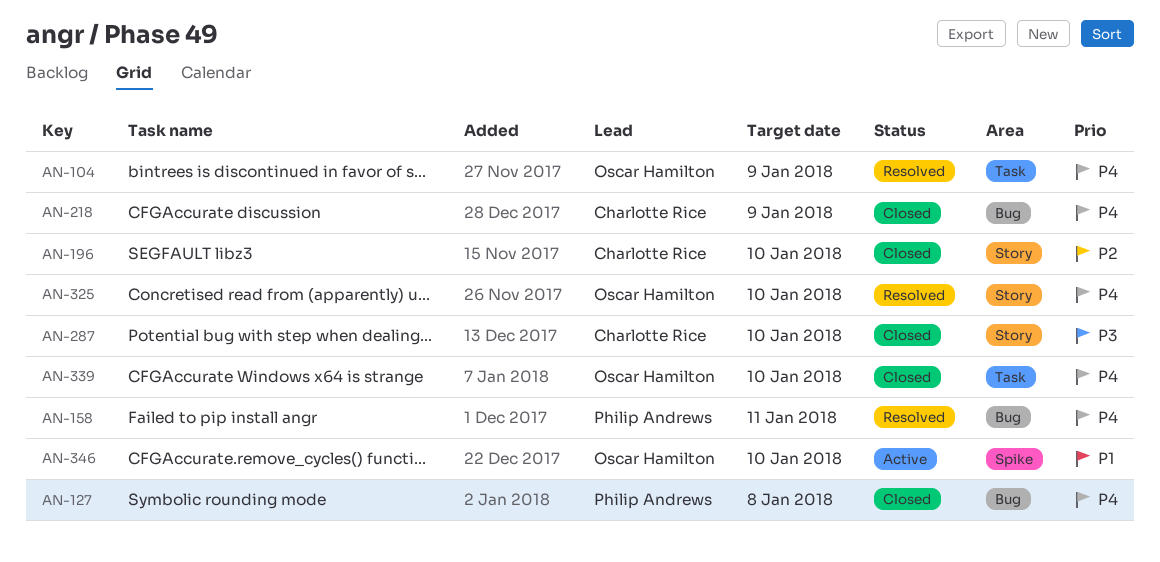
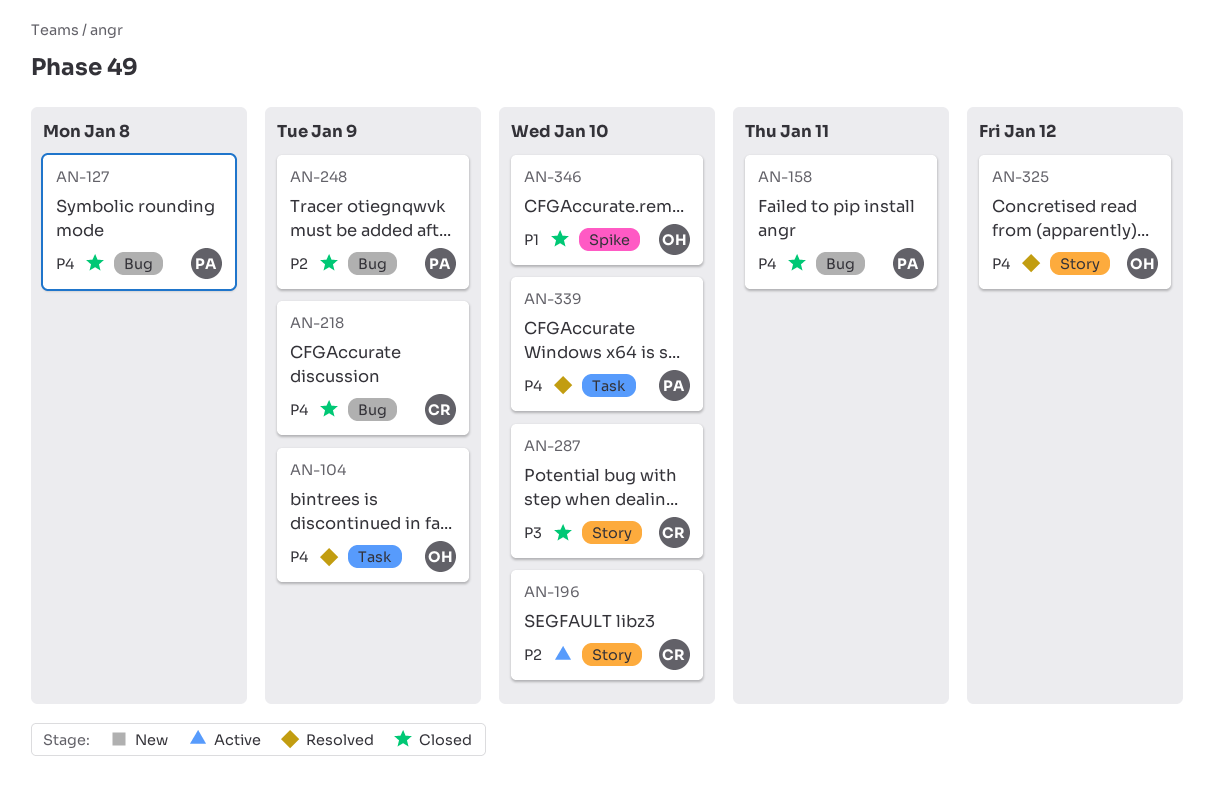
AN-158, status: Resolved -> Closed
AN-196, status: Closed -> Active
AN-248: none -> present
AN-325, due: Jan 10 -> Jan 12
AN-339, status: Closed -> Resolved
AN-339, owner: Oscar Hamilton -> Philip Andrews
AN-346, status: Active -> Closed

